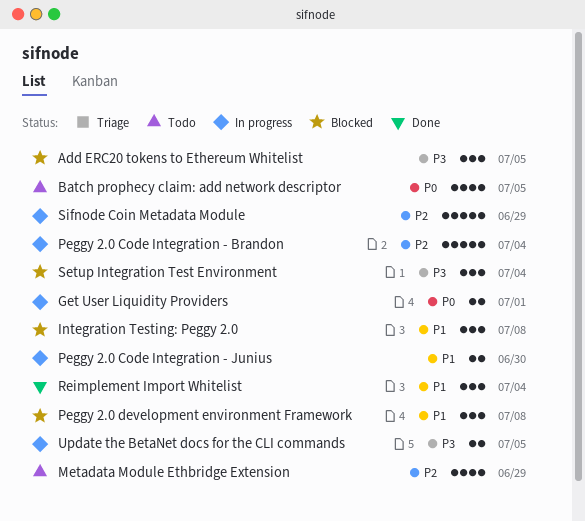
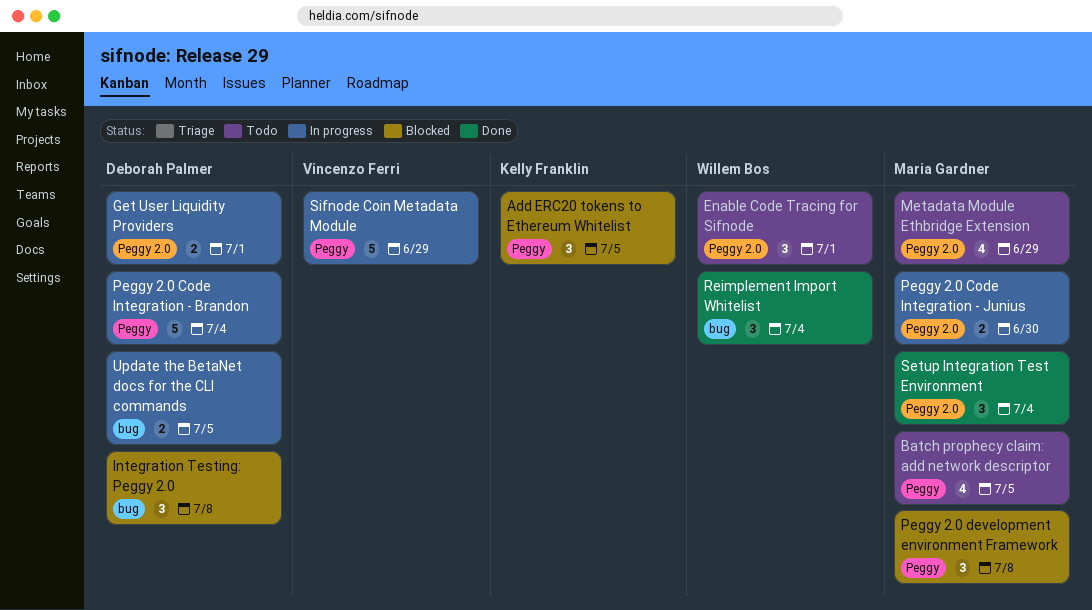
Enable Code Tracing for Sifnode: none -> present
Setup Integration Test Environment, status: Blocked -> Done

